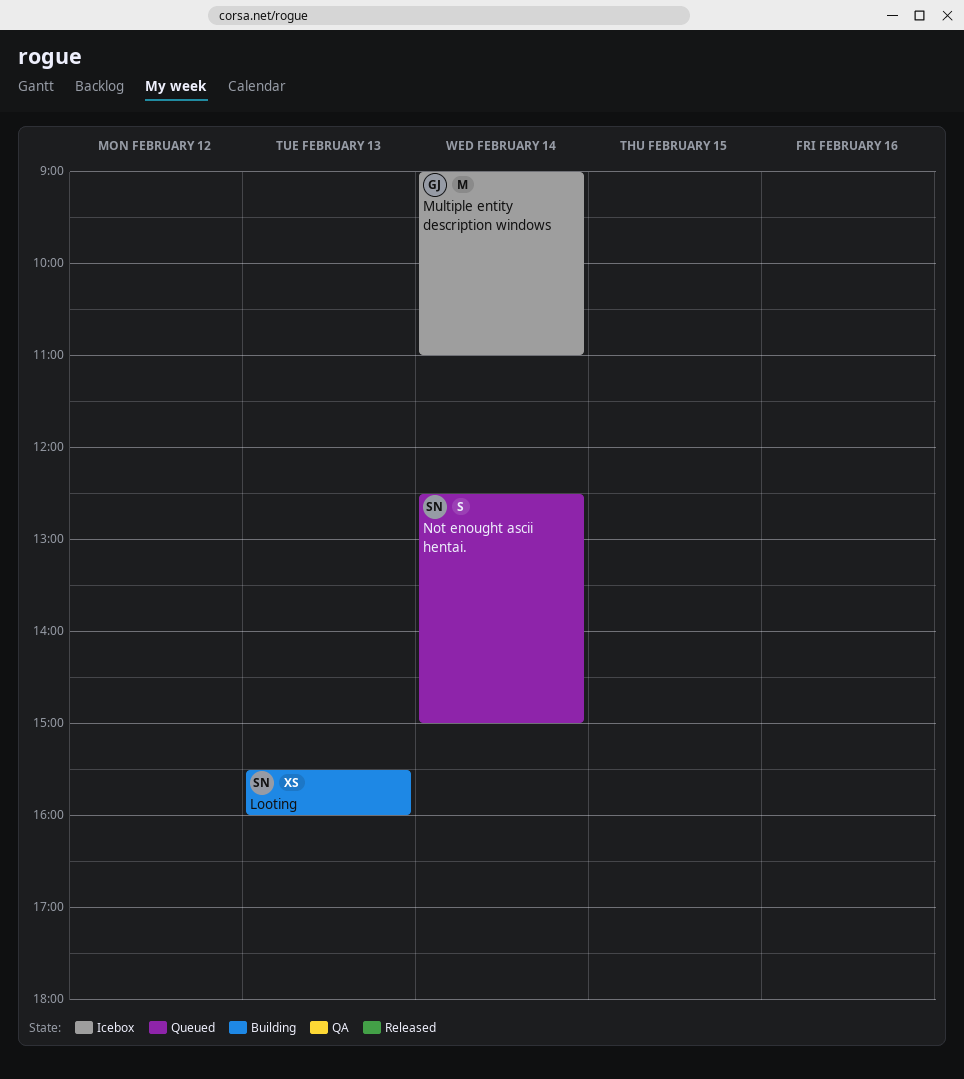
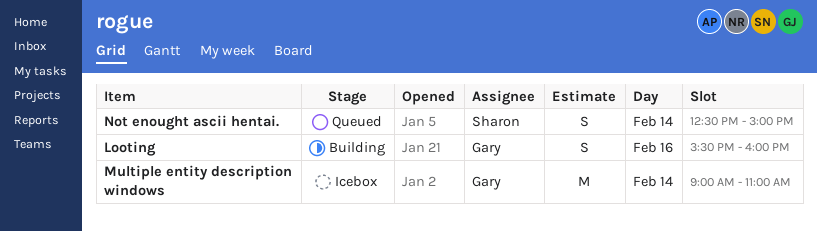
Looting, owner: Sharon -> Gary
Looting, estimate: XS -> S
Looting, day: Feb 13 -> Feb 16

